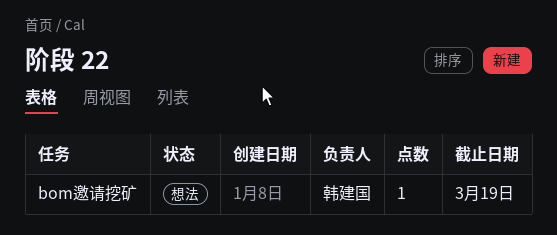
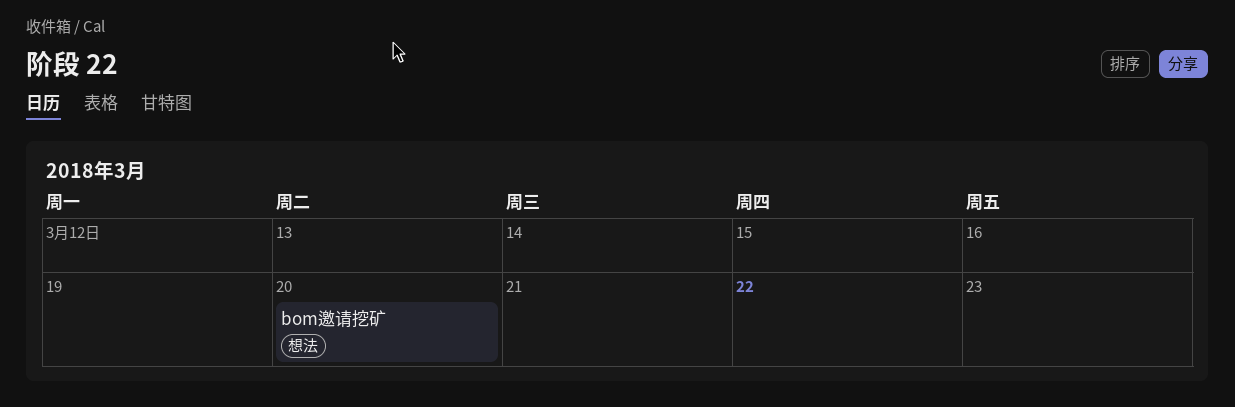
bom邀请挖矿, due: Mar 19 -> Mar 20

